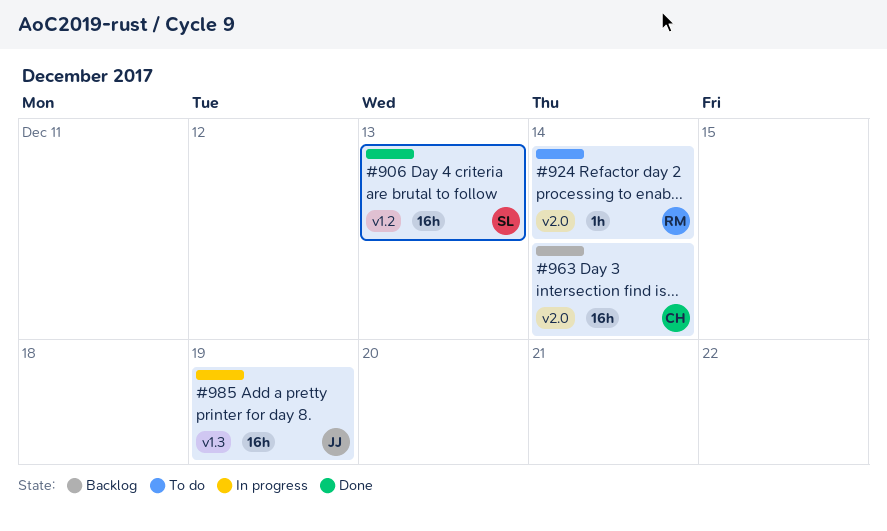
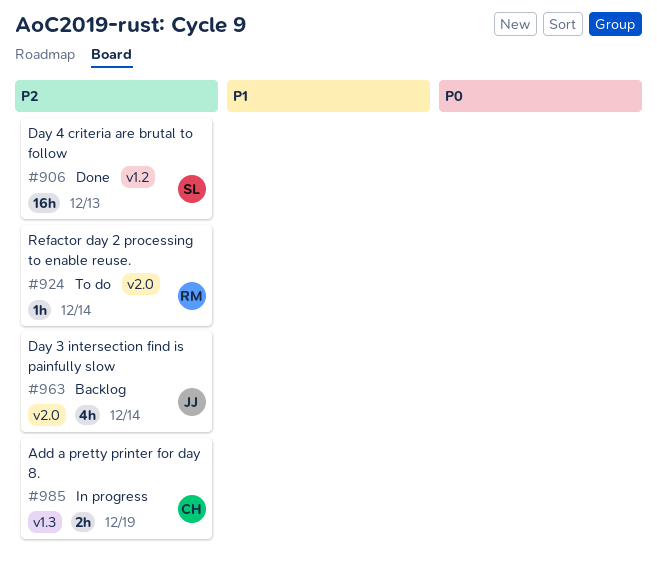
#963, owner: CH -> JJ
#963, estimate: 16h -> 4h
#985, owner: JJ -> CH
#985, estimate: 16h -> 2h

